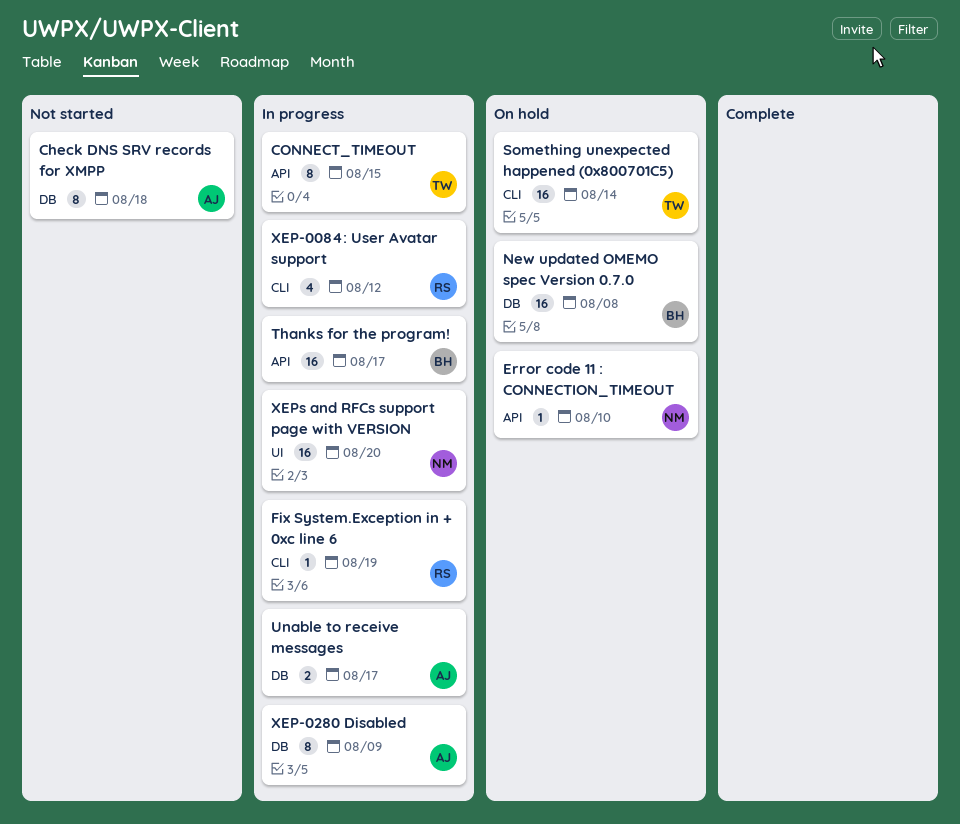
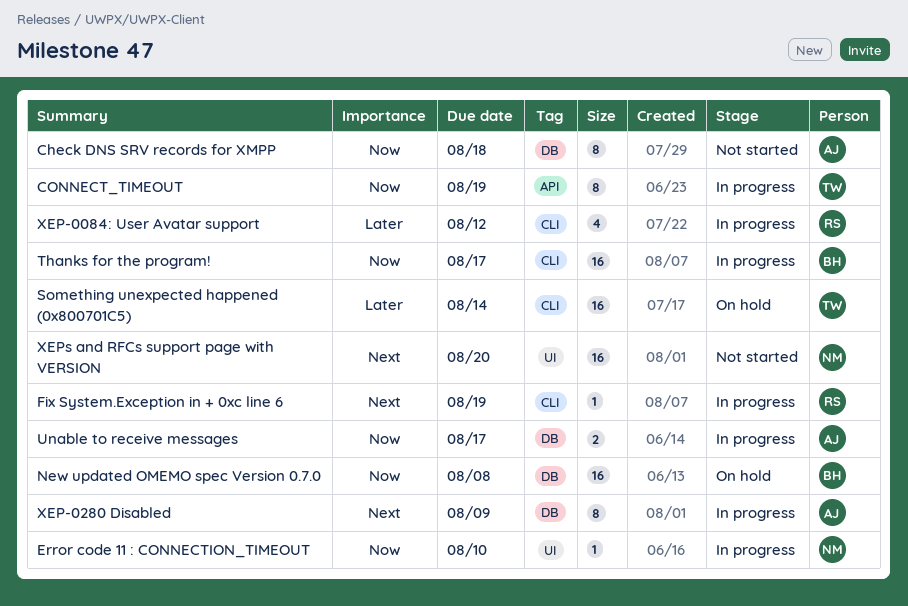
CONNECT_TIMEOUT, due: Aug 15 -> Aug 19
Error code 11 : CONNECTION_TIMEOUT, status: On hold -> In progress
Error code 11 : CONNECTION_TIMEOUT, label: API -> UI
Thanks for the program!, label: API -> CLI
XEPs and RFCs support page with VERSION, status: In progress -> Not started

